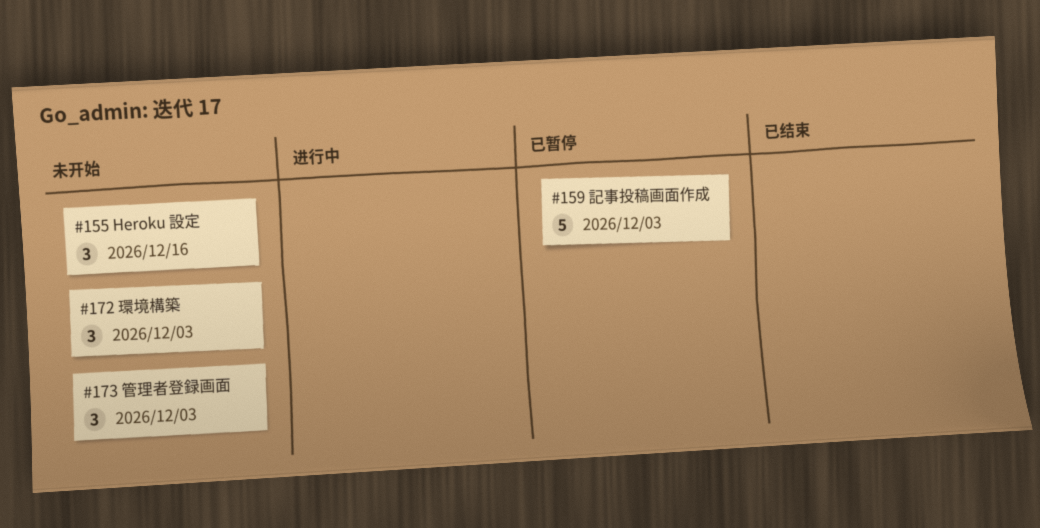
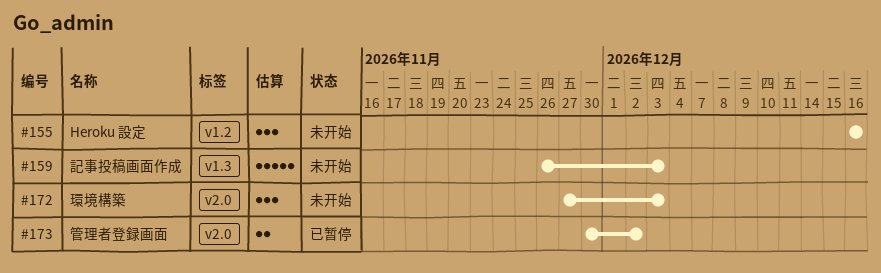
#159, status: 已暂停 -> 未开始
#173, status: 未开始 -> 已暂停
#173, estimate: 3 -> 2
#173, due: Dec 3 -> Dec 2

